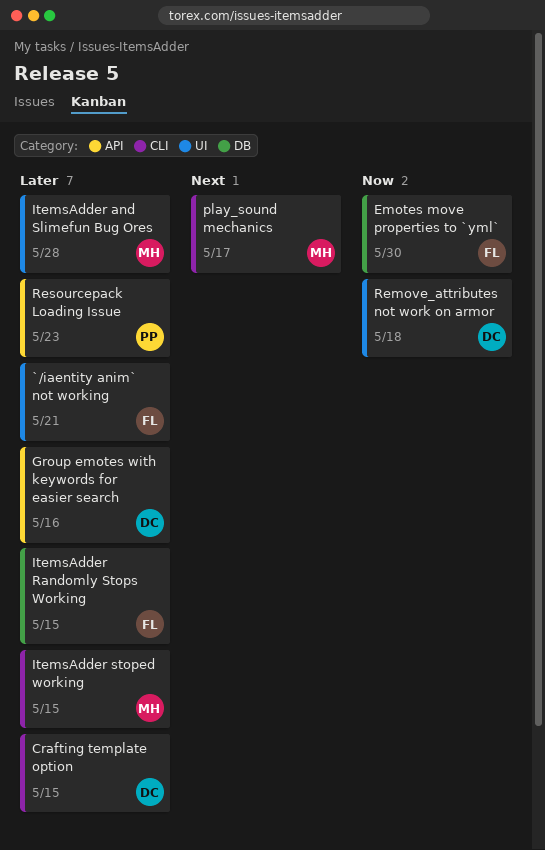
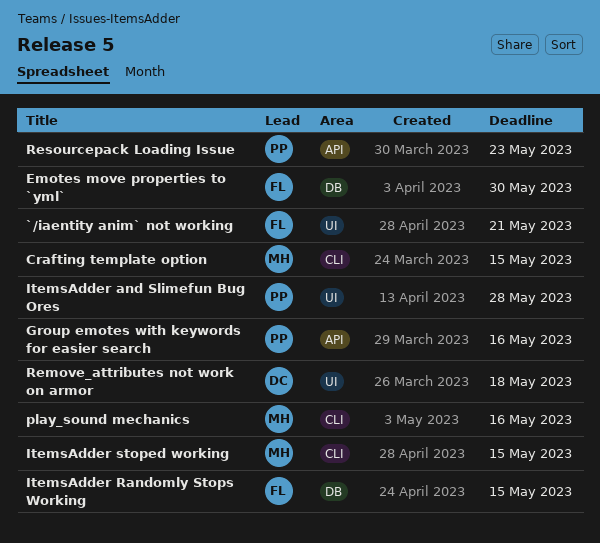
Crafting template option, owner: DC -> MH
Group emotes with keywords for easier search, owner: DC -> PP
ItemsAdder and Slimefun Bug Ores, owner: MH -> PP
play_sound mechanics, due: May 17 -> May 16

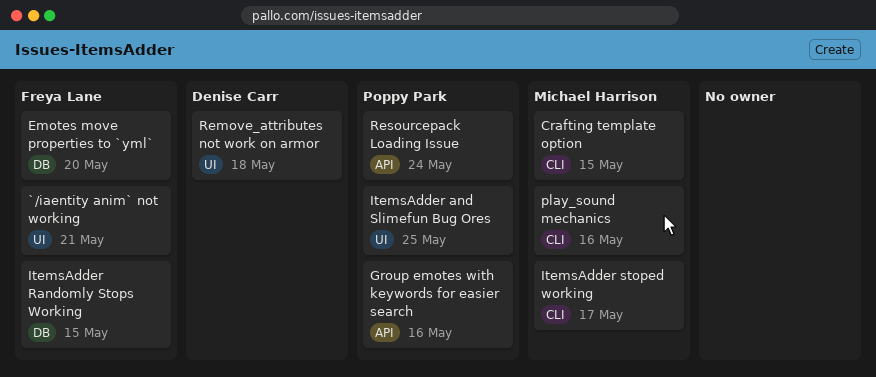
Emotes move properties to `yml`, due: May 30 -> May 20
ItemsAdder and Slimefun Bug Ores, due: May 28 -> May 25
ItemsAdder stoped working, due: May 15 -> May 17
Resourcepack Loading Issue, due: May 23 -> May 24

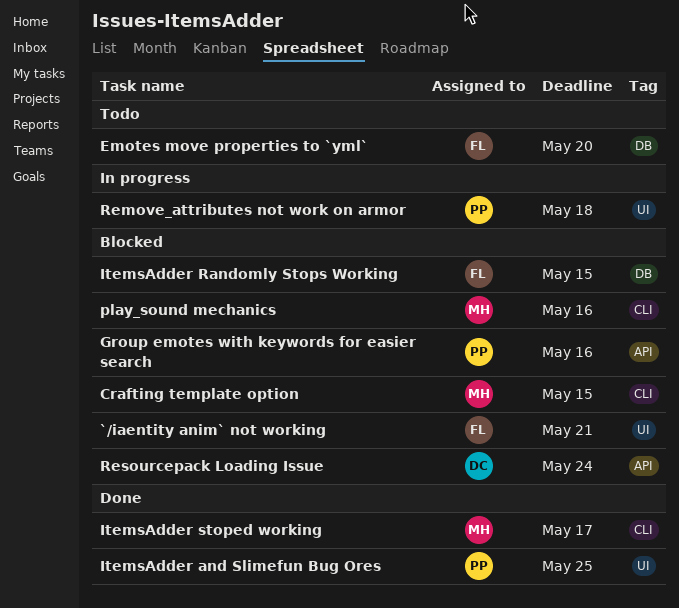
Remove_attributes not work on armor, owner: Denise Carr -> Poppy Park
Resourcepack Loading Issue, owner: Poppy Park -> Denise Carr

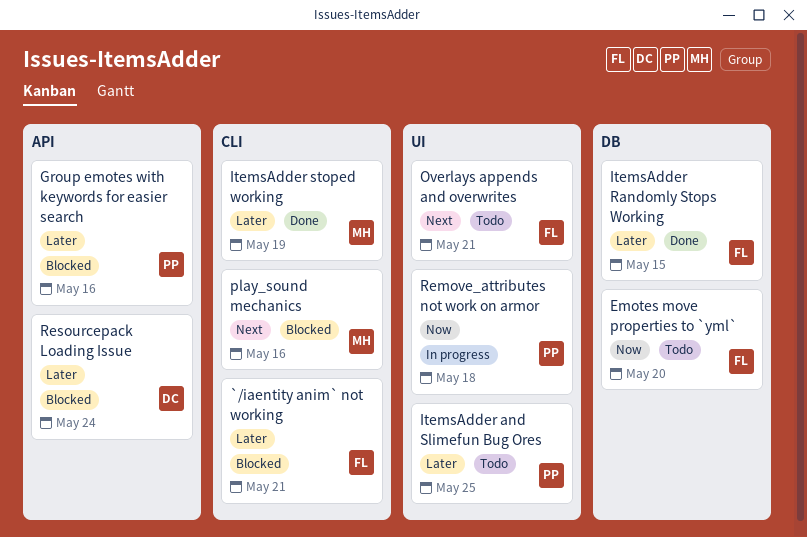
`/iaentity anim` not working, label: UI -> CLI
Crafting template option: present -> none
ItemsAdder and Slimefun Bug Ores, status: Done -> Todo
ItemsAdder Randomly Stops Working, status: Blocked -> Done
ItemsAdder stoped working, due: May 17 -> May 19
Overlays appends and overwrites: none -> present

